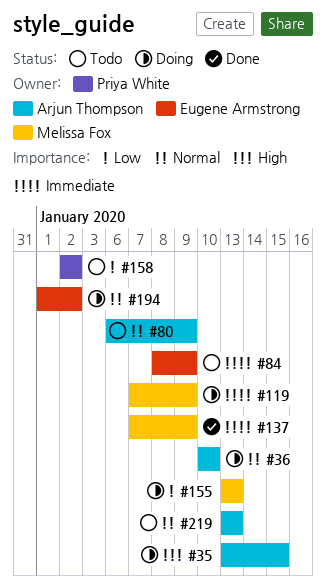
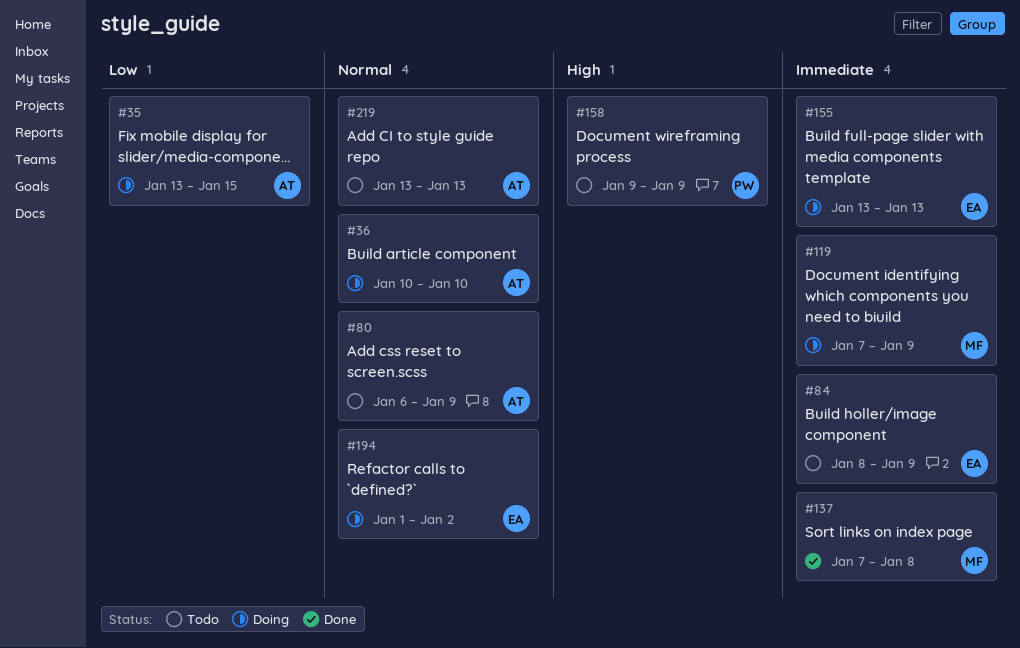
#35, priority: High -> Low
#137, due: Jan 9 -> Jan 8
#155, owner: Melissa Fox -> Eugene Armstrong
#155, priority: Low -> Immediate
#158, priority: Low -> High
#158, start: Jan 2 -> Jan 9
#158, due: Jan 2 -> Jan 9

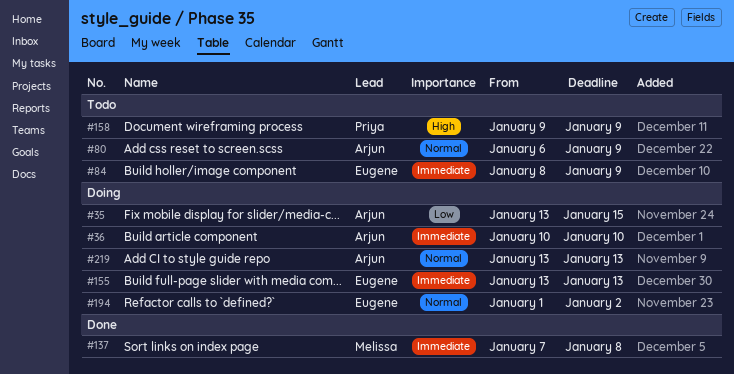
#36, priority: Normal -> Immediate
#119: present -> none
#219, status: Todo -> Doing

